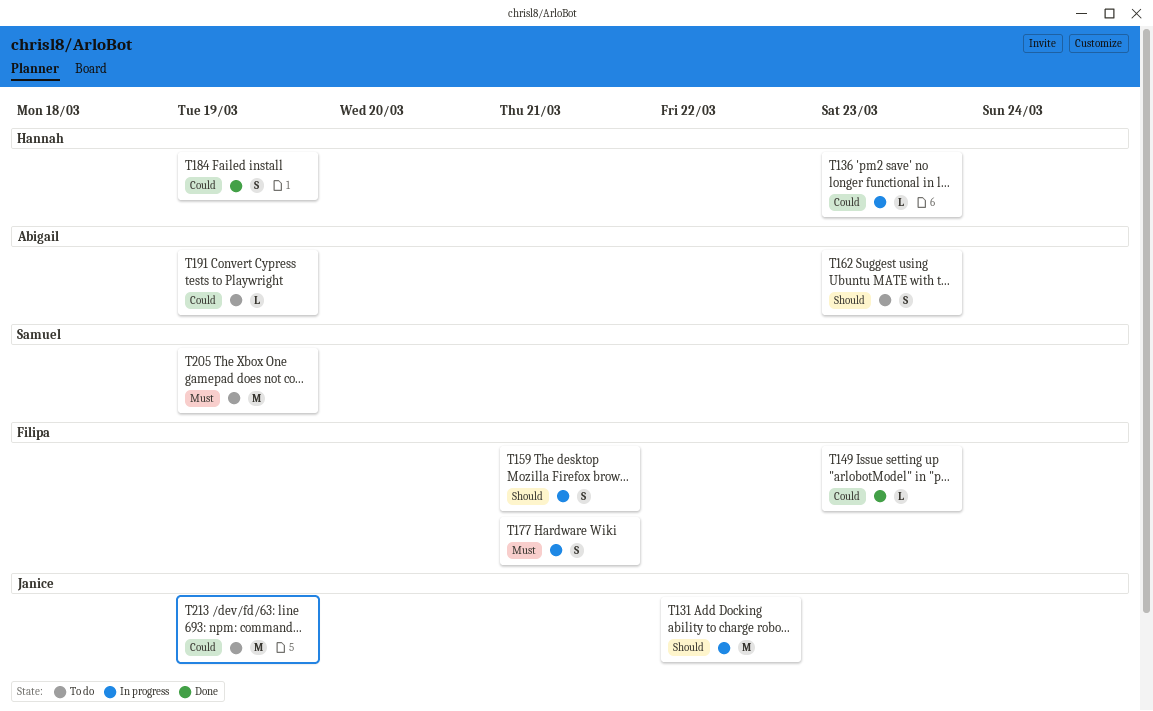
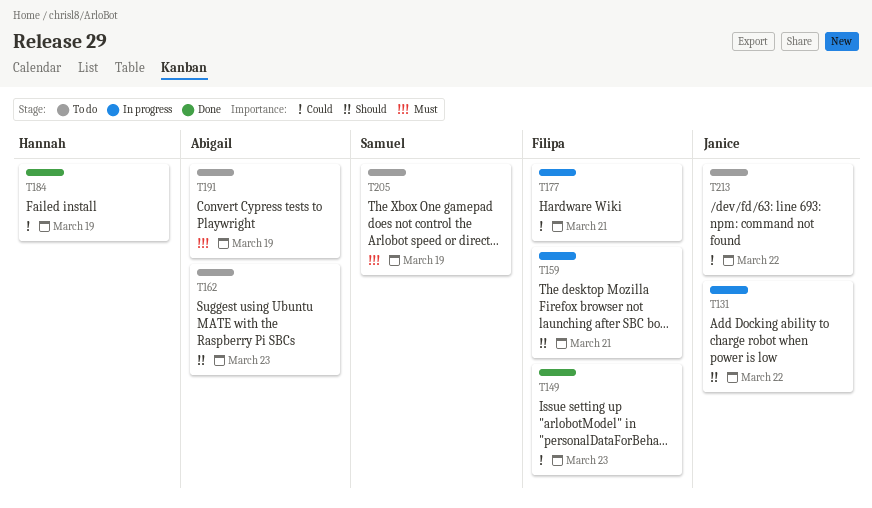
T136: present -> none
T177, priority: Must -> Could
T191, priority: Could -> Must
T213, due: Mar 19 -> Mar 22

